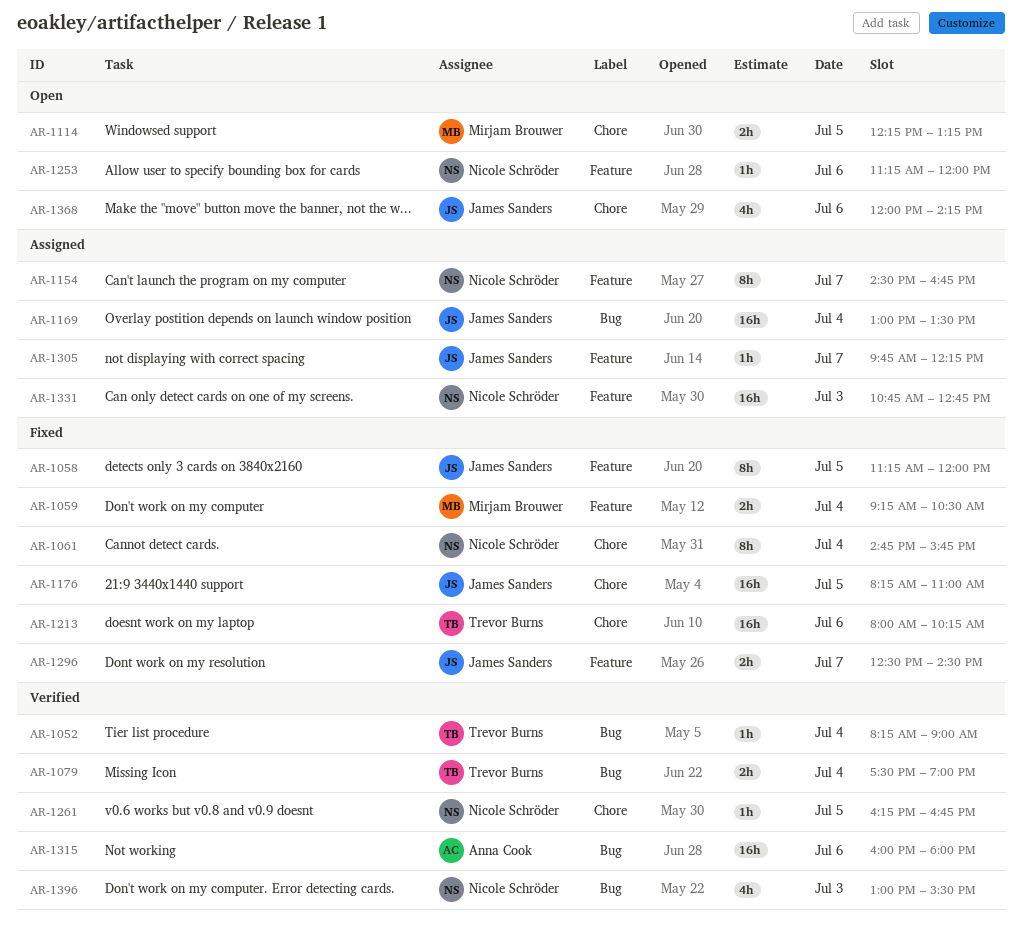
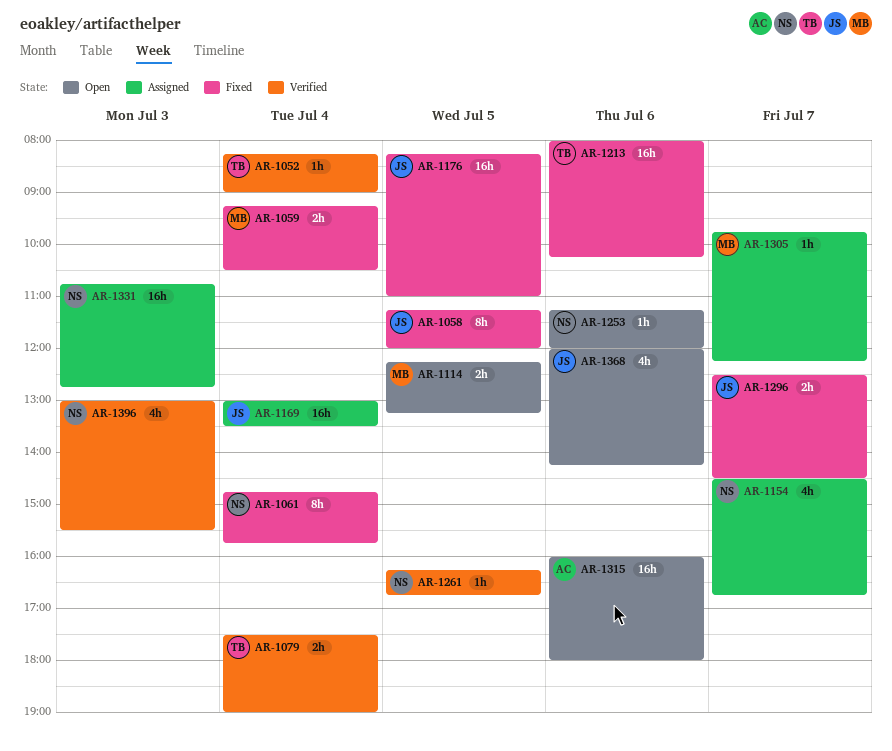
AR-1154, estimate: 8h -> 4h
AR-1305, owner: James Sanders -> Mirjam Brouwer
AR-1315, status: Verified -> Open

